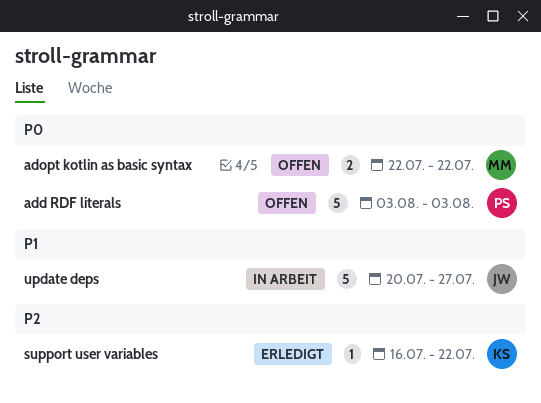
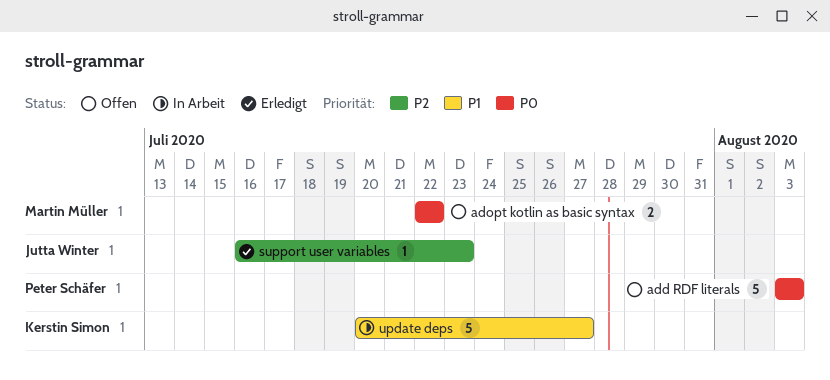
support user variables, owner: Kerstin Simon -> Jutta Winter
support user variables, due: Jul 22 -> Jul 23
update deps, owner: Jutta Winter -> Kerstin Simon

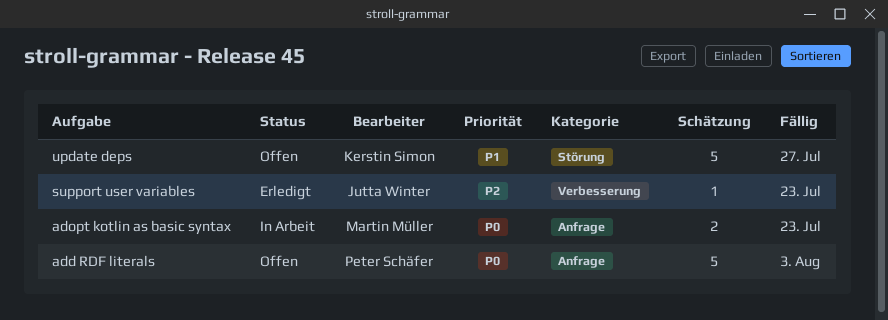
adopt kotlin as basic syntax, status: Offen -> In Arbeit
adopt kotlin as basic syntax, due: Jul 22 -> Jul 23
update deps, status: In Arbeit -> Offen

